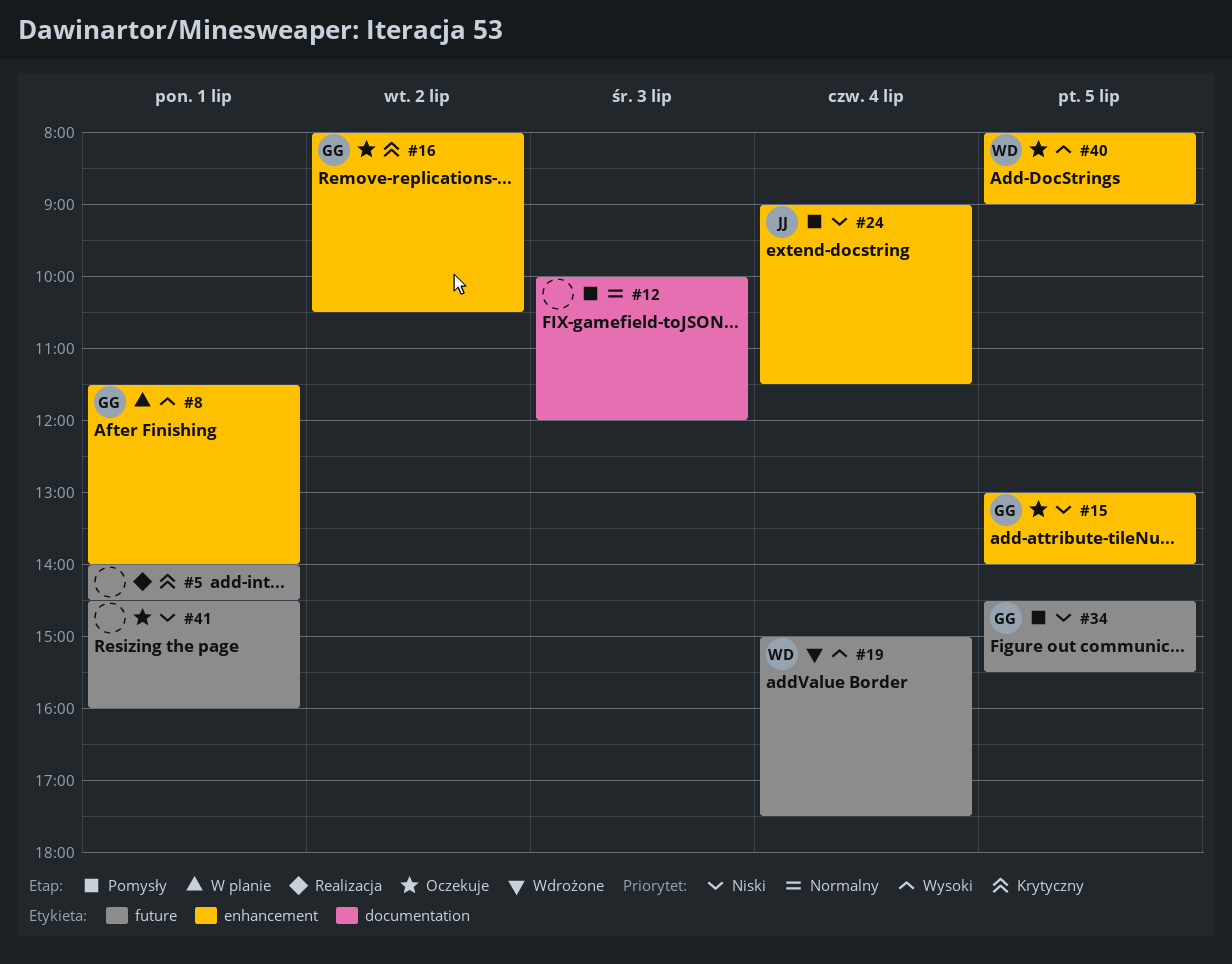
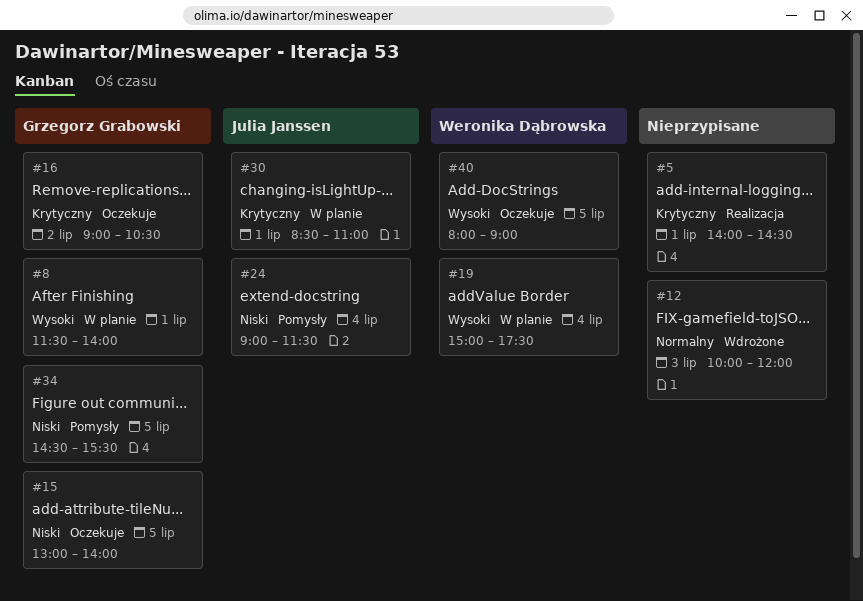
#12, status: Pomysły -> Wdrożone
#16, begins: 08:00 -> 09:00
#19, status: Wdrożone -> W planie
#30: none -> present
#41: present -> none

